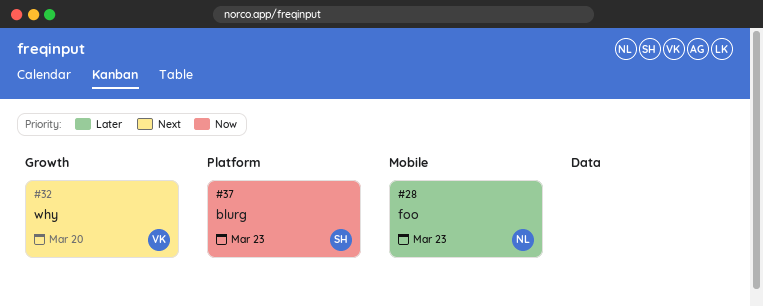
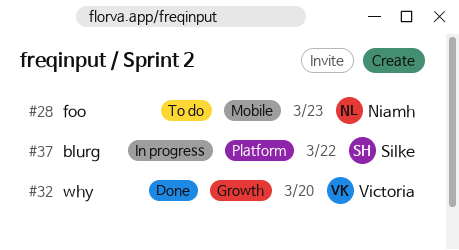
#37, due: Mar 23 -> Mar 22

